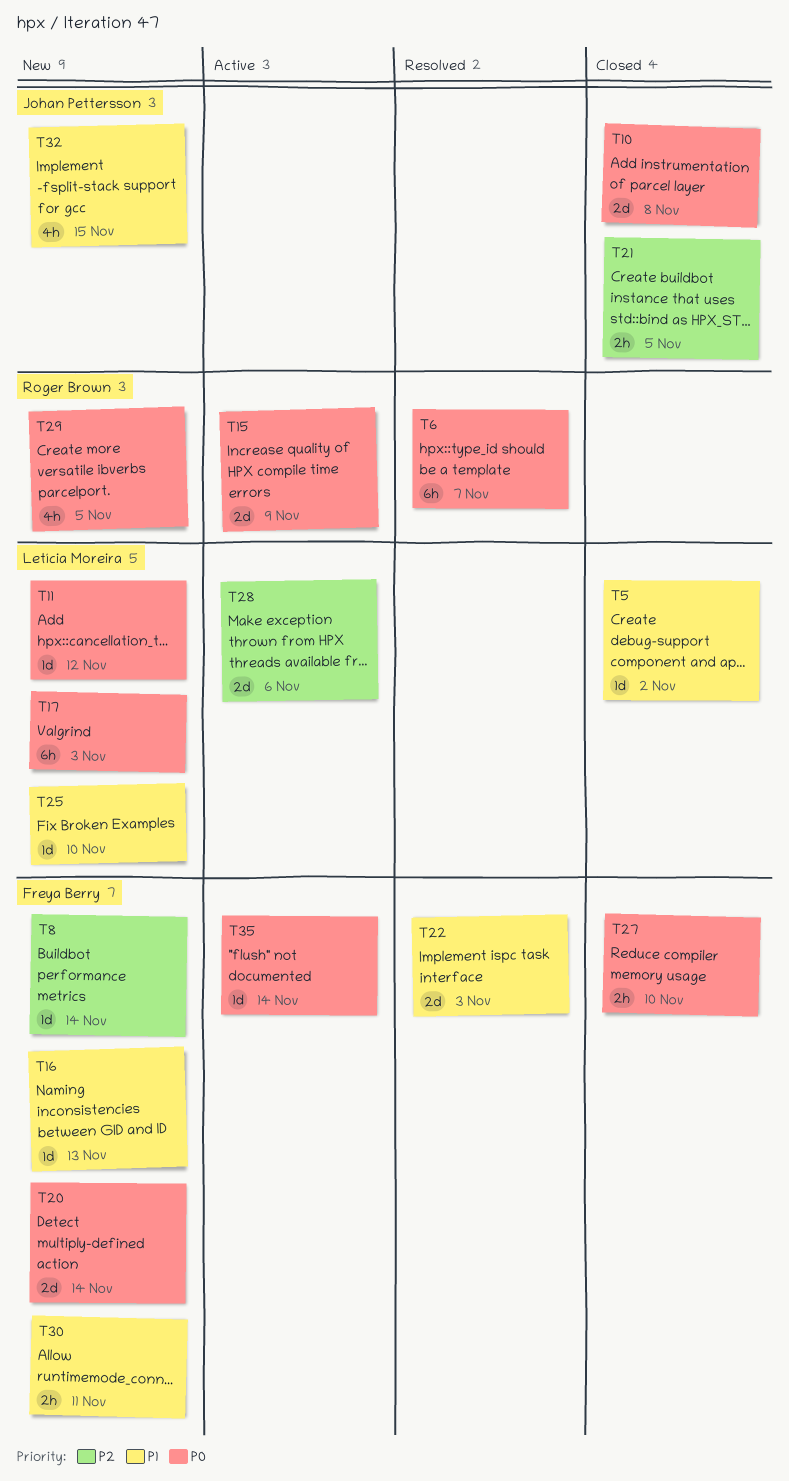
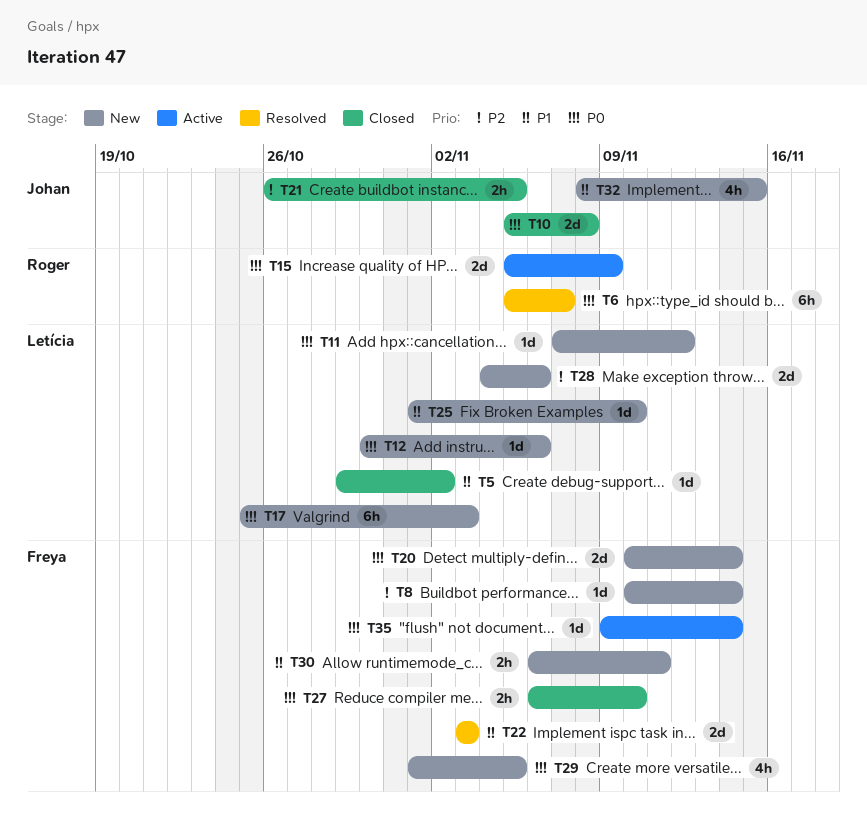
T12: none -> present
T16: present -> none
T28, status: Active -> New
T29, owner: Roger Brown -> Freya Berry

